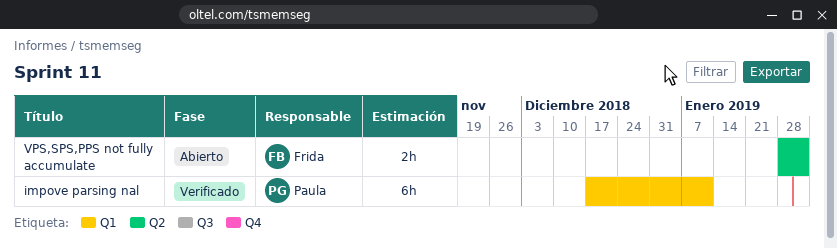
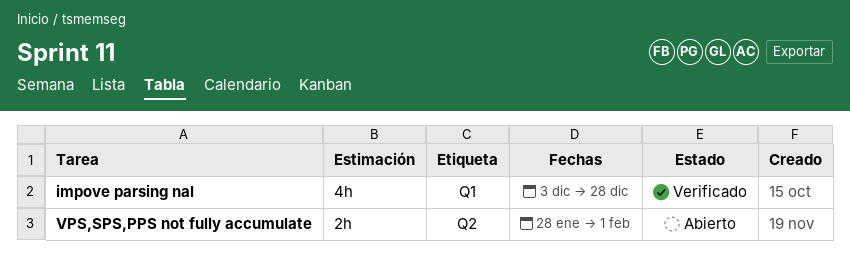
impove parsing nal, estimate: 6h -> 4h
impove parsing nal, start: Dec 17 -> Dec 3
impove parsing nal, due: Jan 11 -> Dec 28

